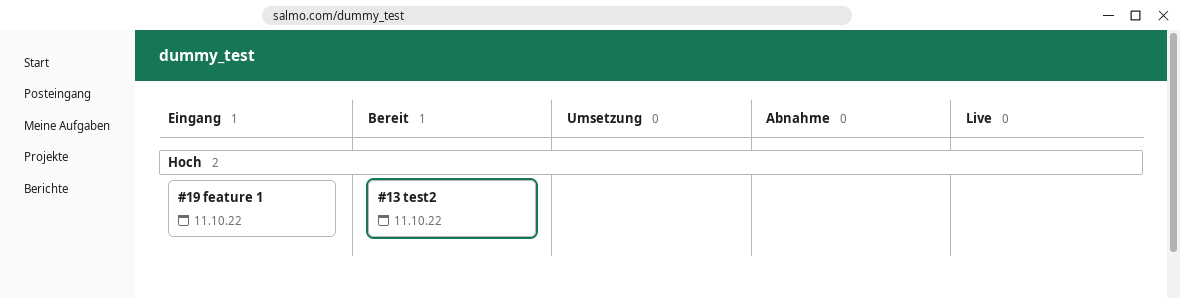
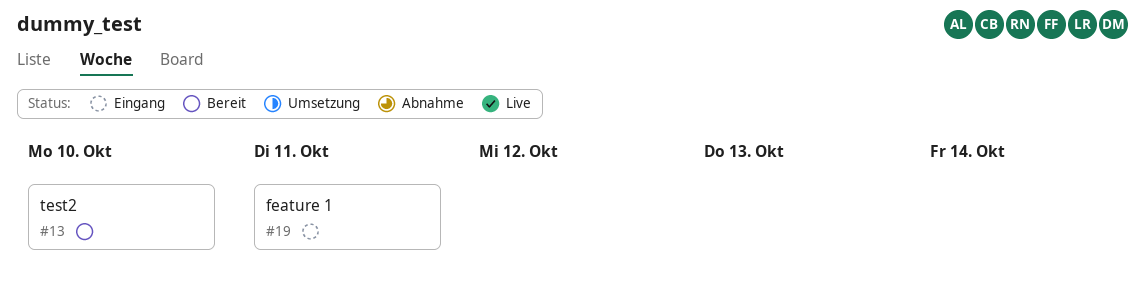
#13, due: Oct 11 -> Oct 10

